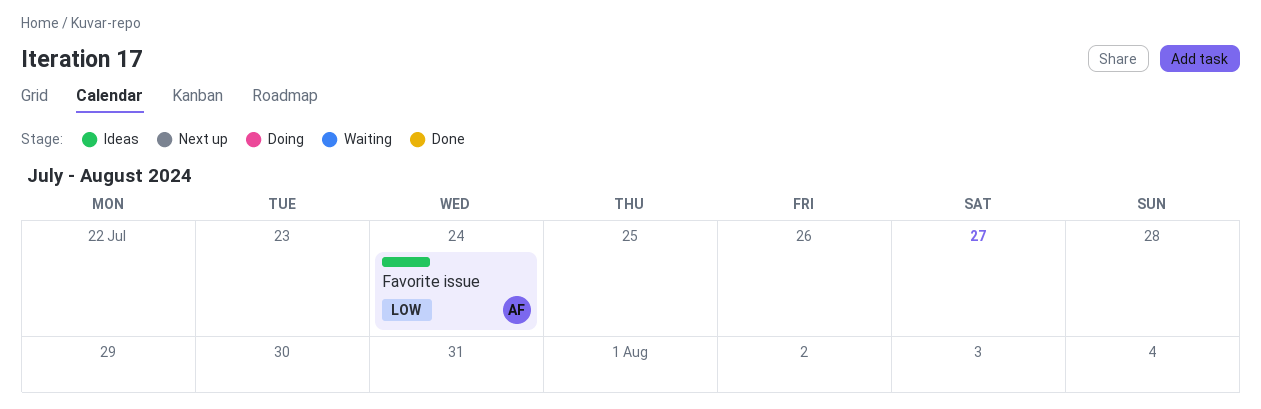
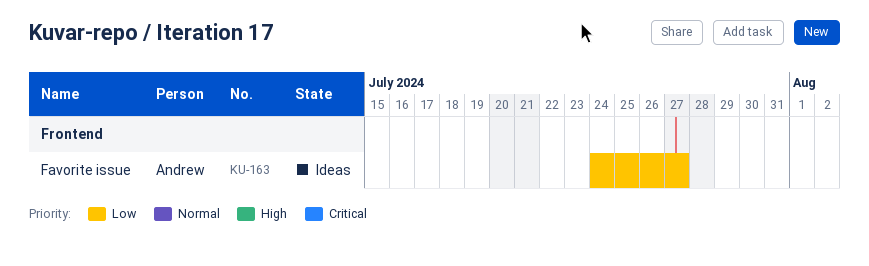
Favorite issue, due: Jul 24 -> Jul 27

